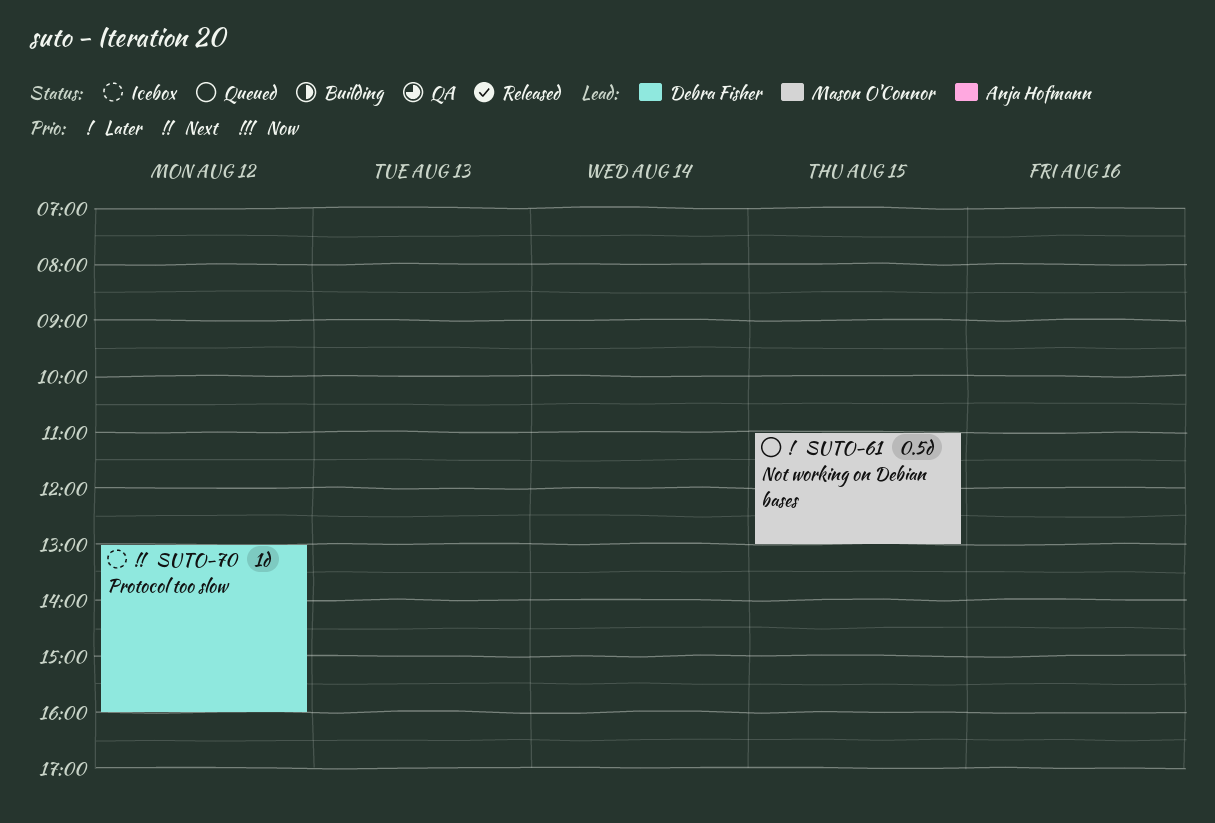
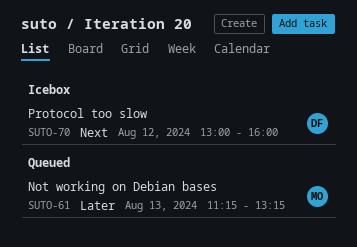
SUTO-61, day: Aug 15 -> Aug 13
SUTO-61, begins: 11:00 -> 11:15
SUTO-61, ends: 13:00 -> 13:15

